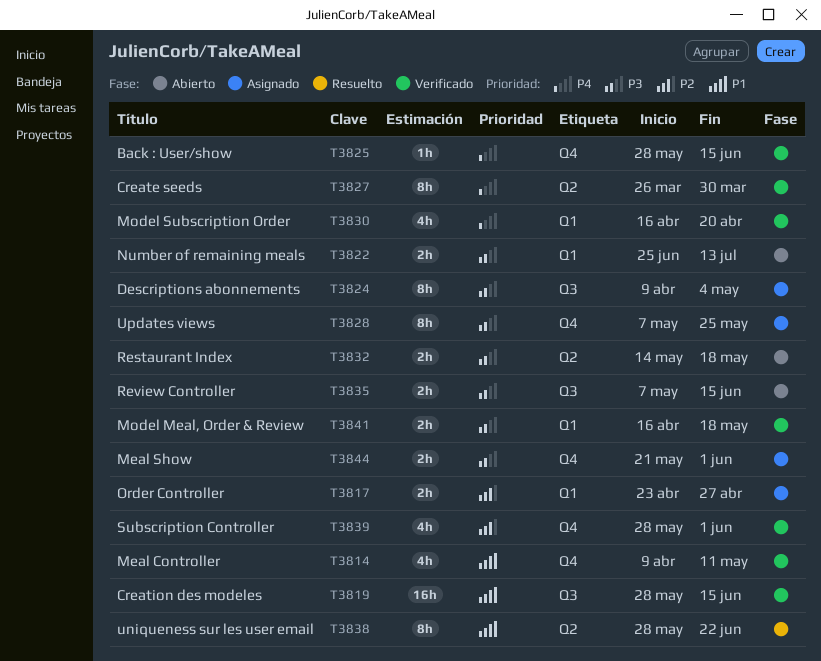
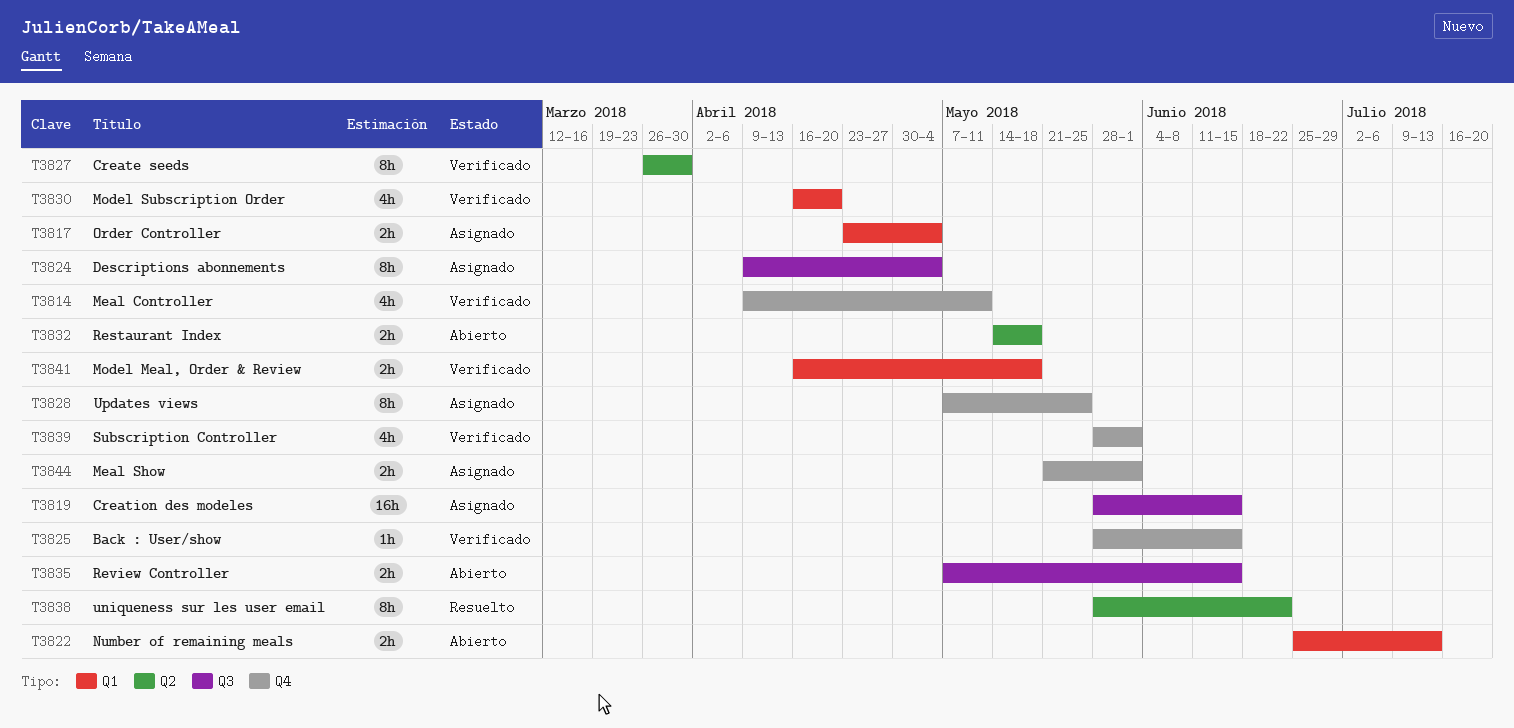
T3817, due: Apr 27 -> May 4
T3819, status: Verificado -> Asignado

